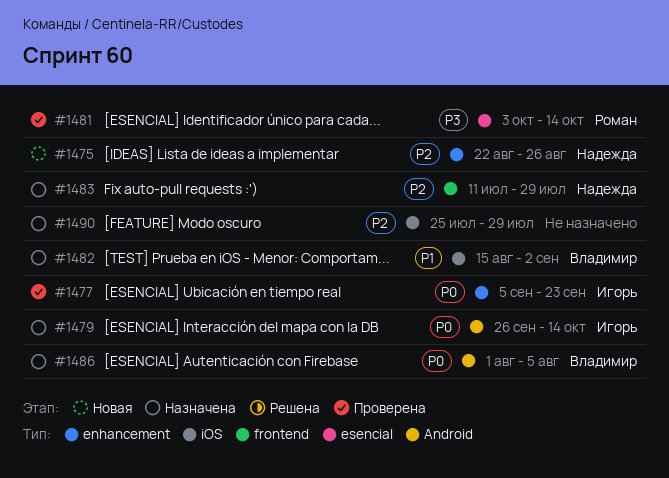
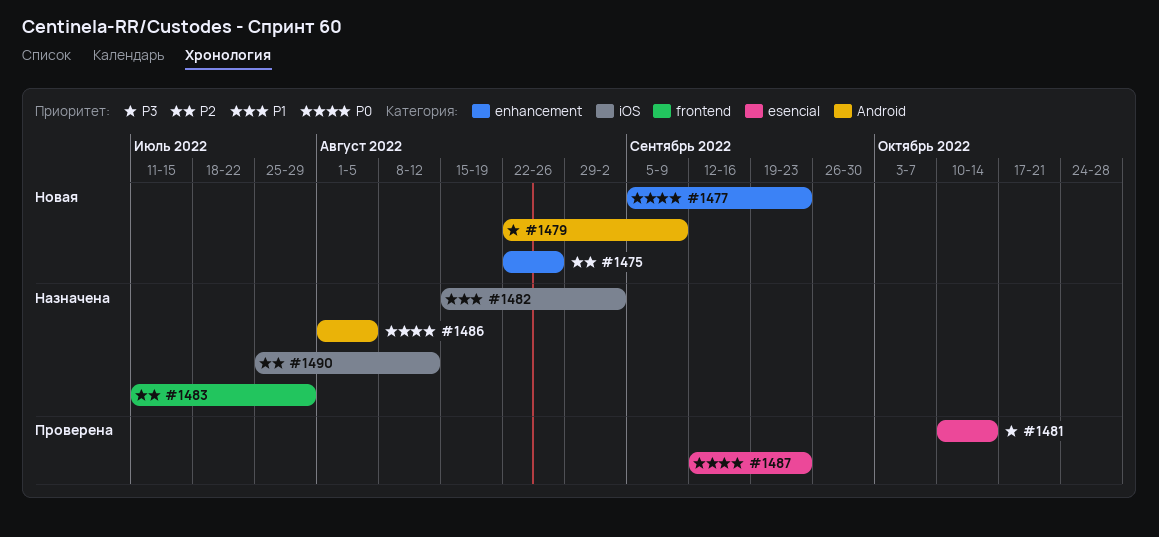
#1477, status: Проверена -> Новая
#1479, status: Назначена -> Новая
#1479, priority: P0 -> P3
#1479, start: Sep 26 -> Aug 22
#1479, due: Oct 14 -> Sep 9
#1481, start: Oct 3 -> Oct 10
#1487: none -> present
#1490, due: Jul 29 -> Aug 12

